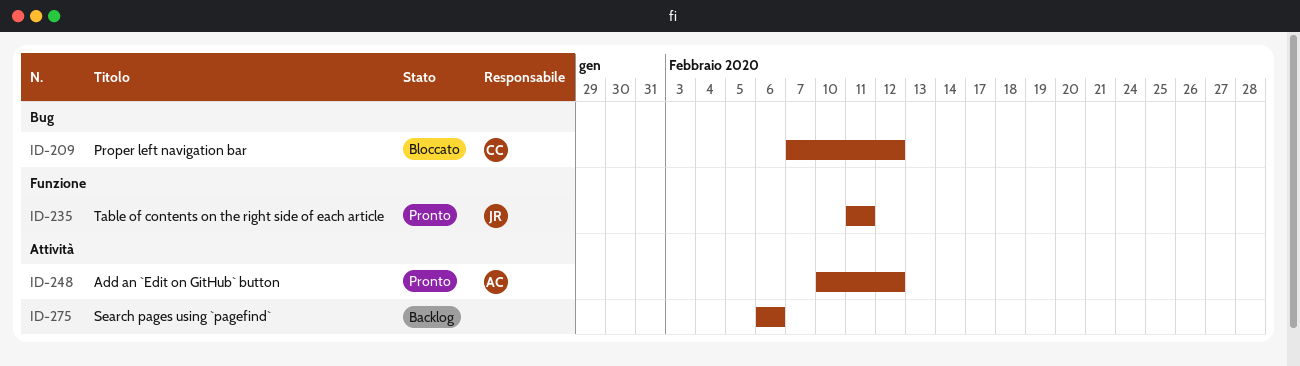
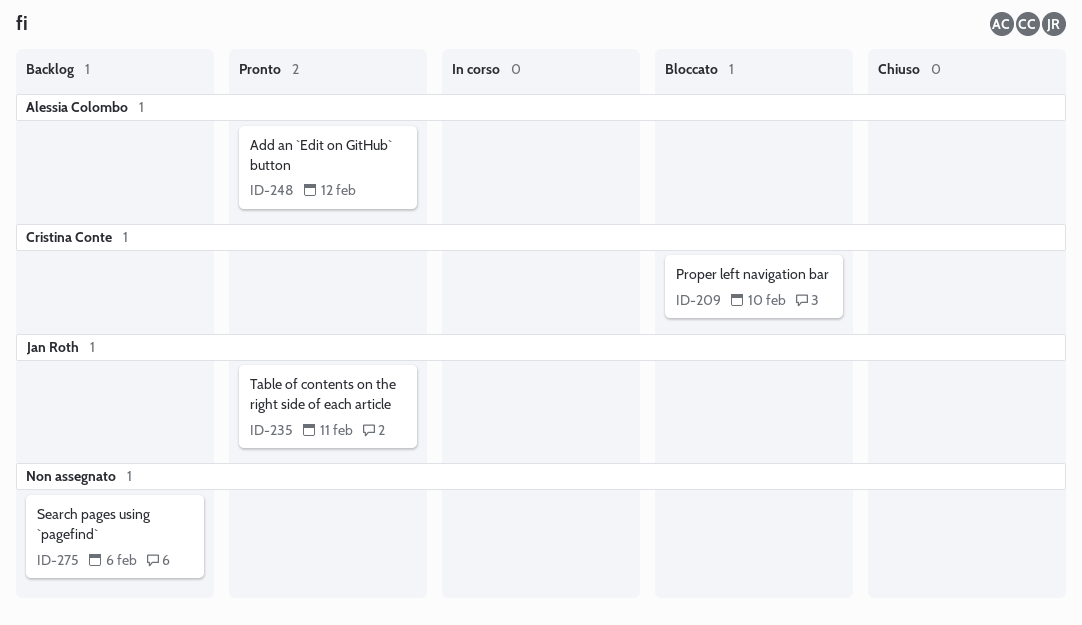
ID-209, due: Feb 12 -> Feb 10

